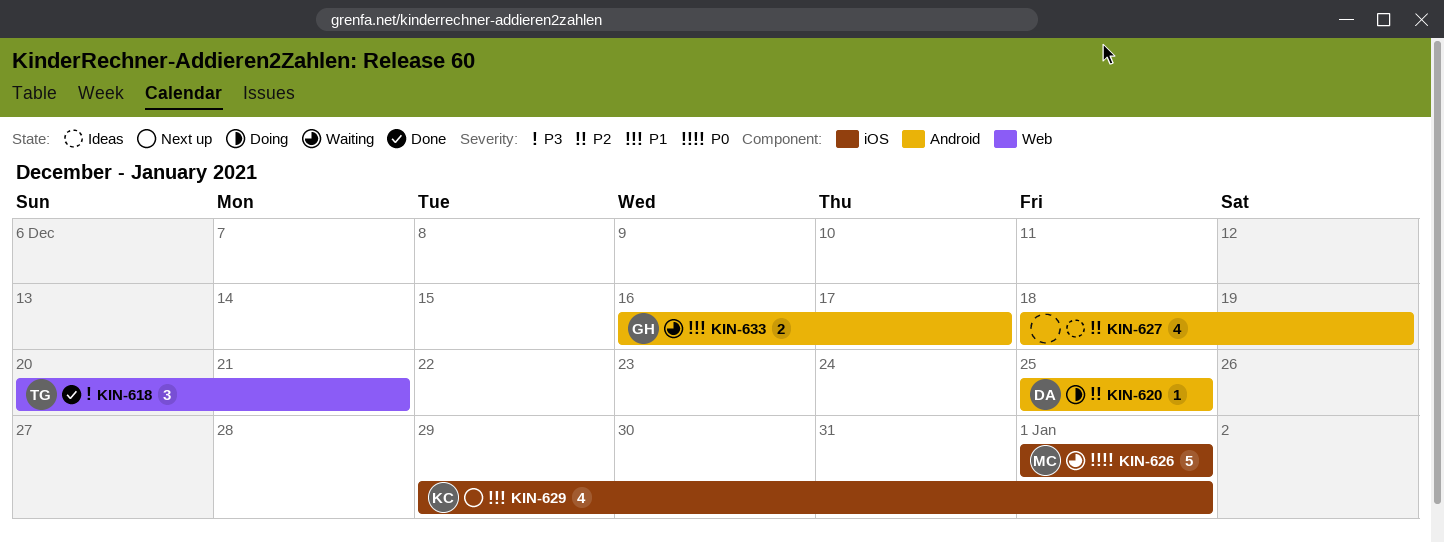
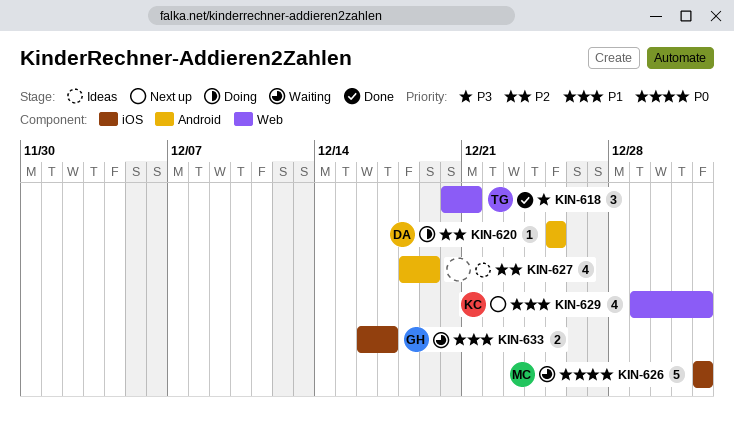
KIN-629, label: iOS -> Web
KIN-633, label: Android -> iOS

